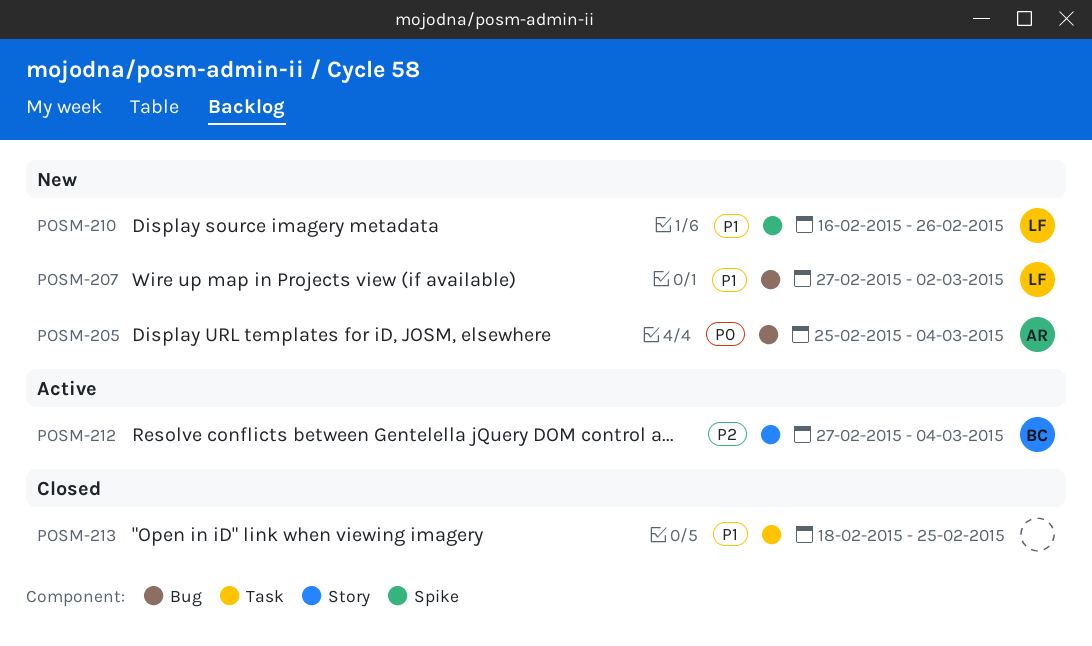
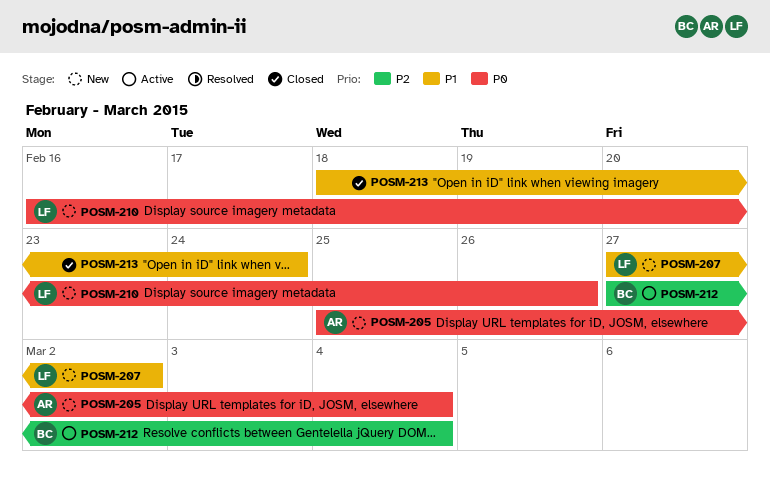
POSM-210, priority: P1 -> P0
POSM-213, due: Feb 25 -> Feb 24

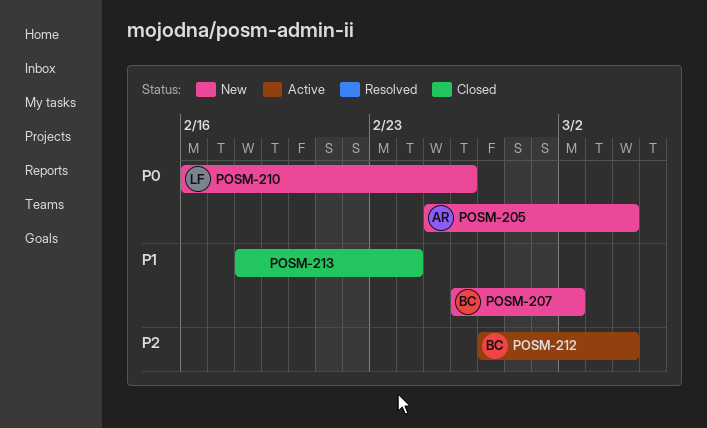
POSM-207, owner: LF -> BC
POSM-207, start: Feb 27 -> Feb 26

